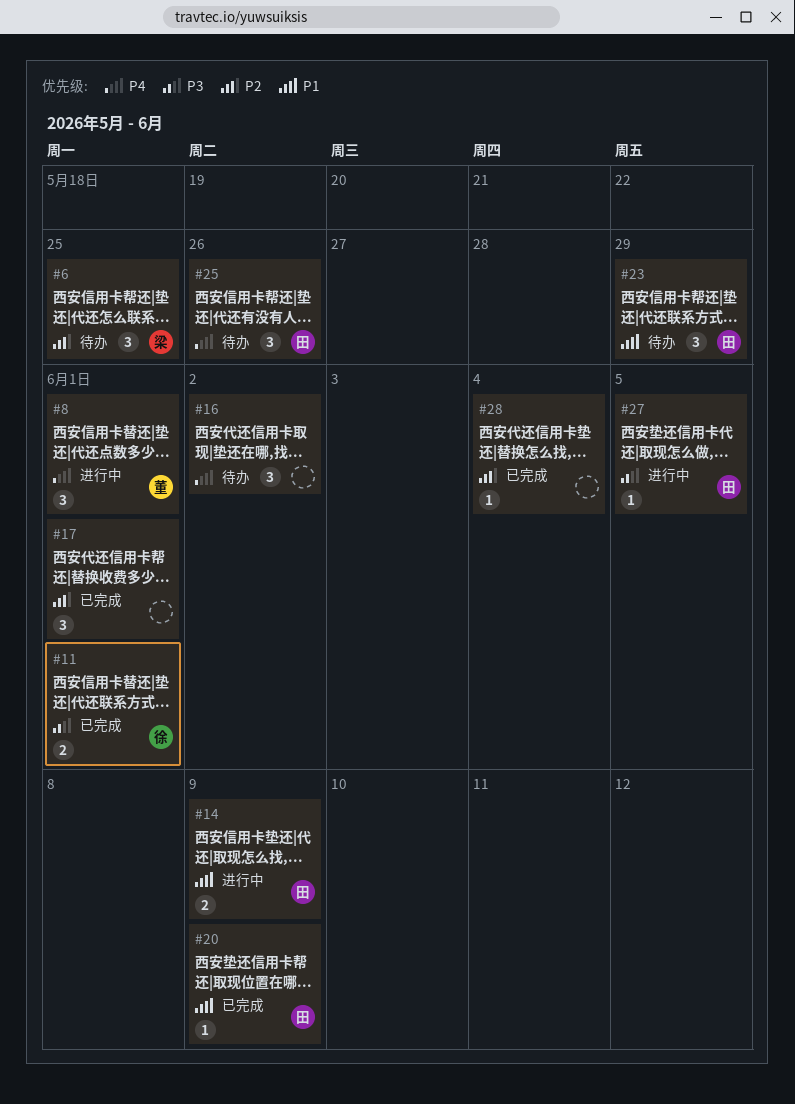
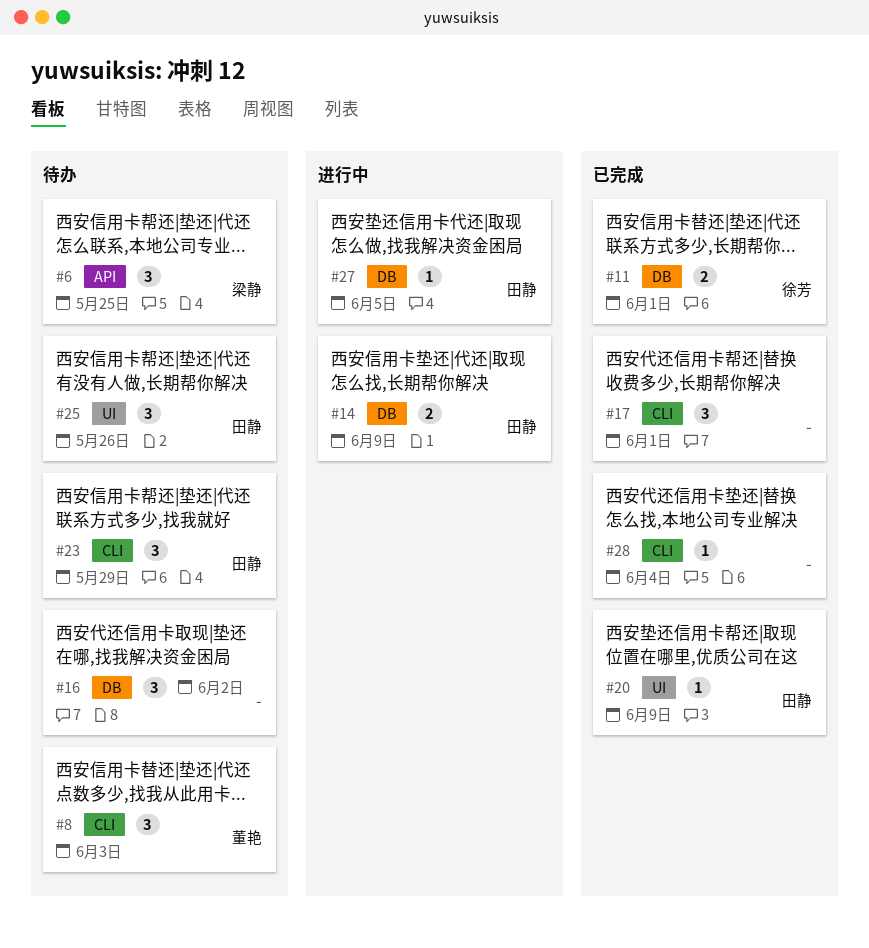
#8, status: 进行中 -> 待办
#8, due: Jun 1 -> Jun 3

